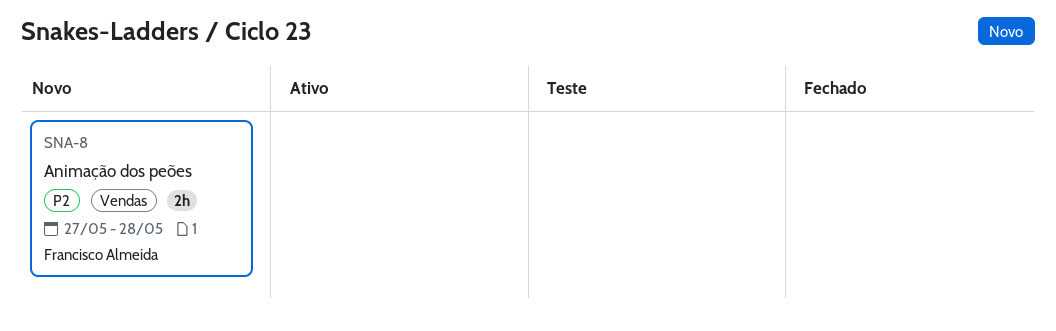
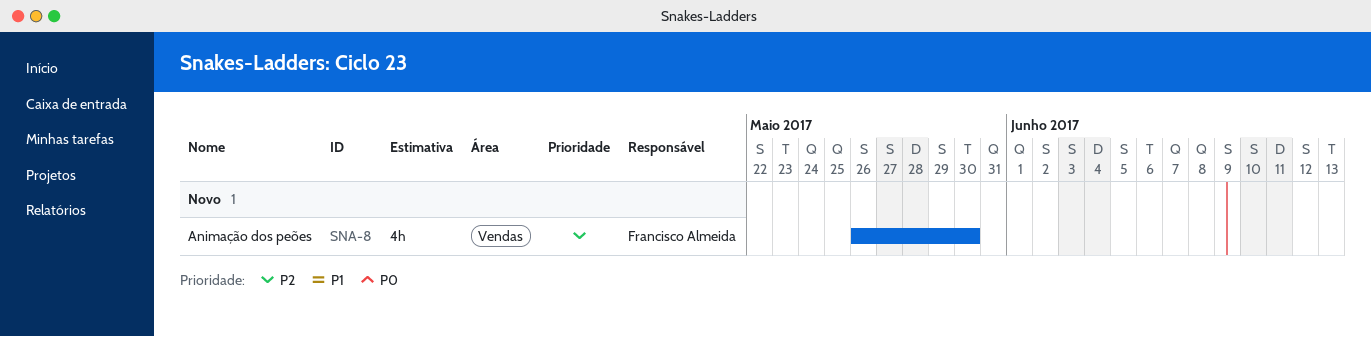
SNA-8, estimate: 2h -> 4h
SNA-8, start: May 27 -> May 26
SNA-8, due: May 28 -> May 30

